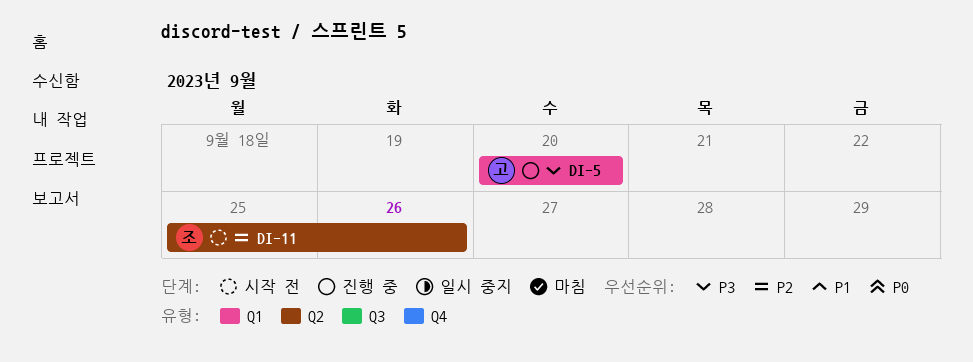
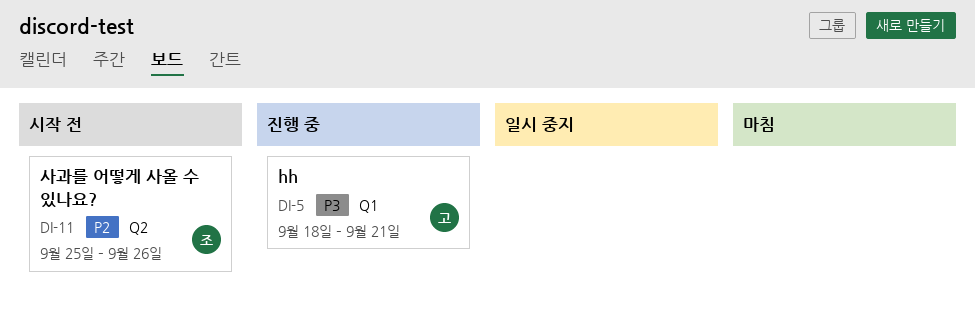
DI-5, start: Sep 20 -> Sep 18
DI-5, due: Sep 20 -> Sep 21

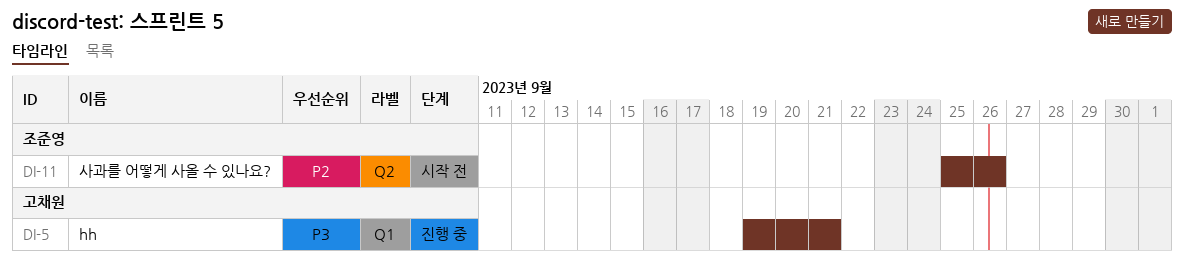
DI-5, start: Sep 18 -> Sep 19

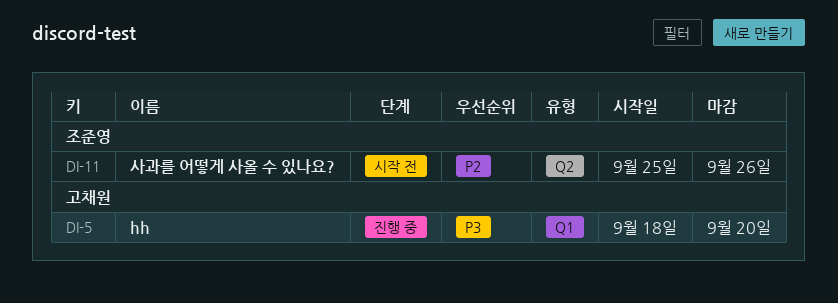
DI-5, start: Sep 19 -> Sep 18
DI-5, due: Sep 21 -> Sep 20

